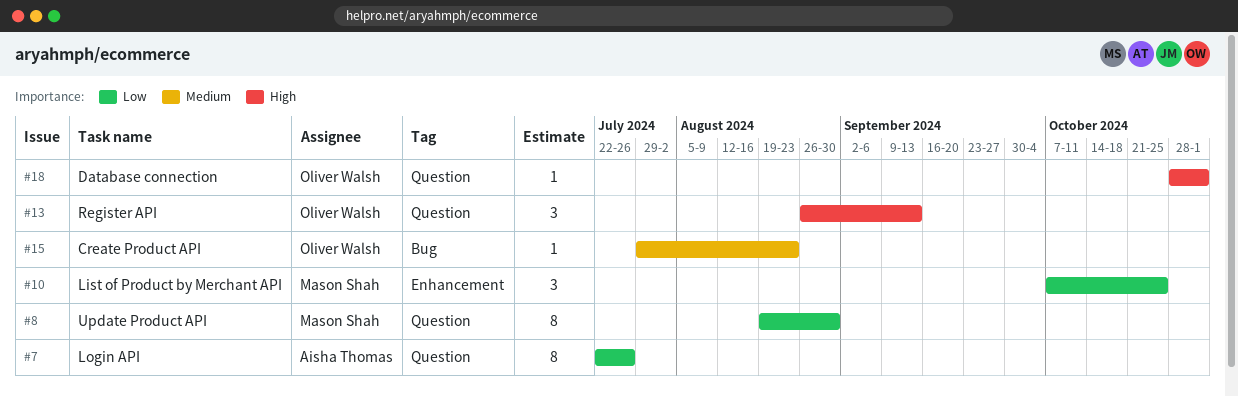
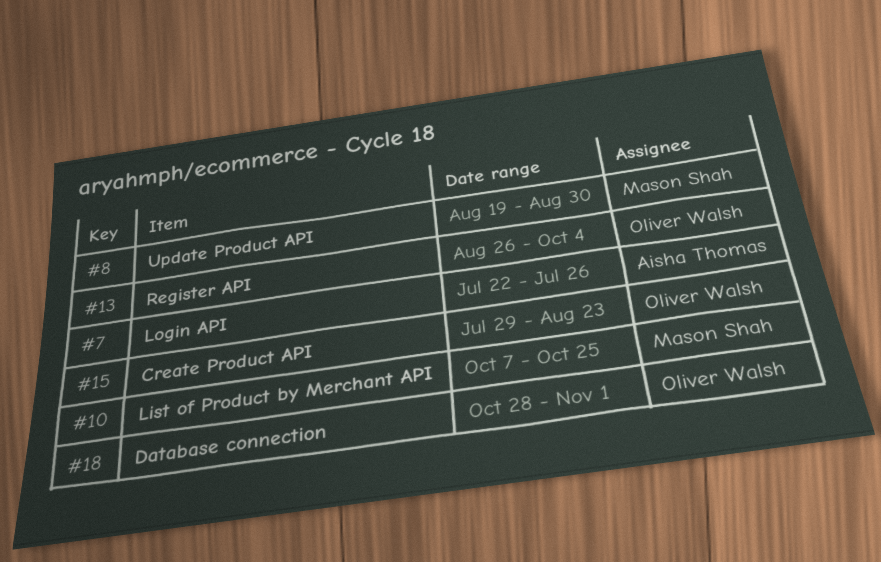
#13, due: Sep 13 -> Oct 4

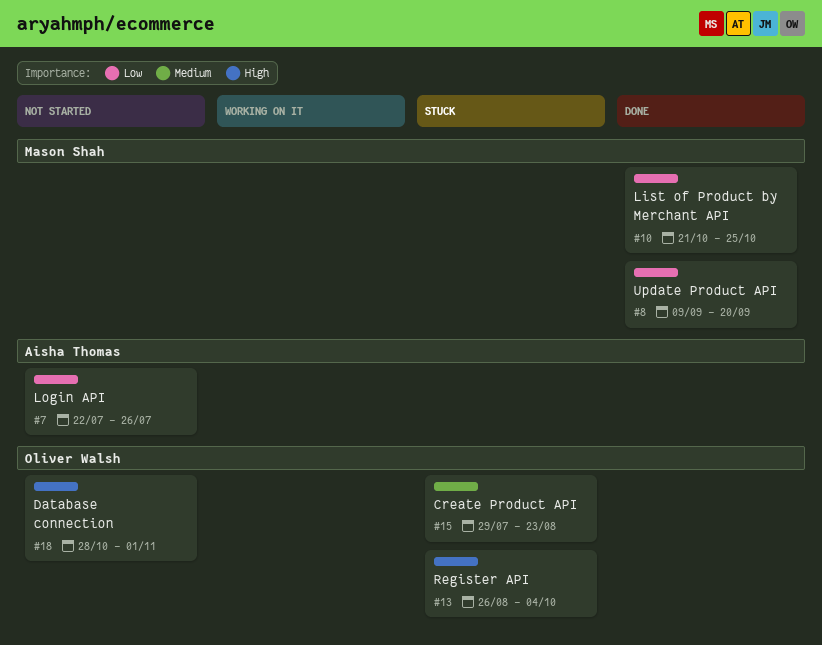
#8, start: Aug 19 -> Sep 9
#8, due: Aug 30 -> Sep 20
#10, start: Oct 7 -> Oct 21

